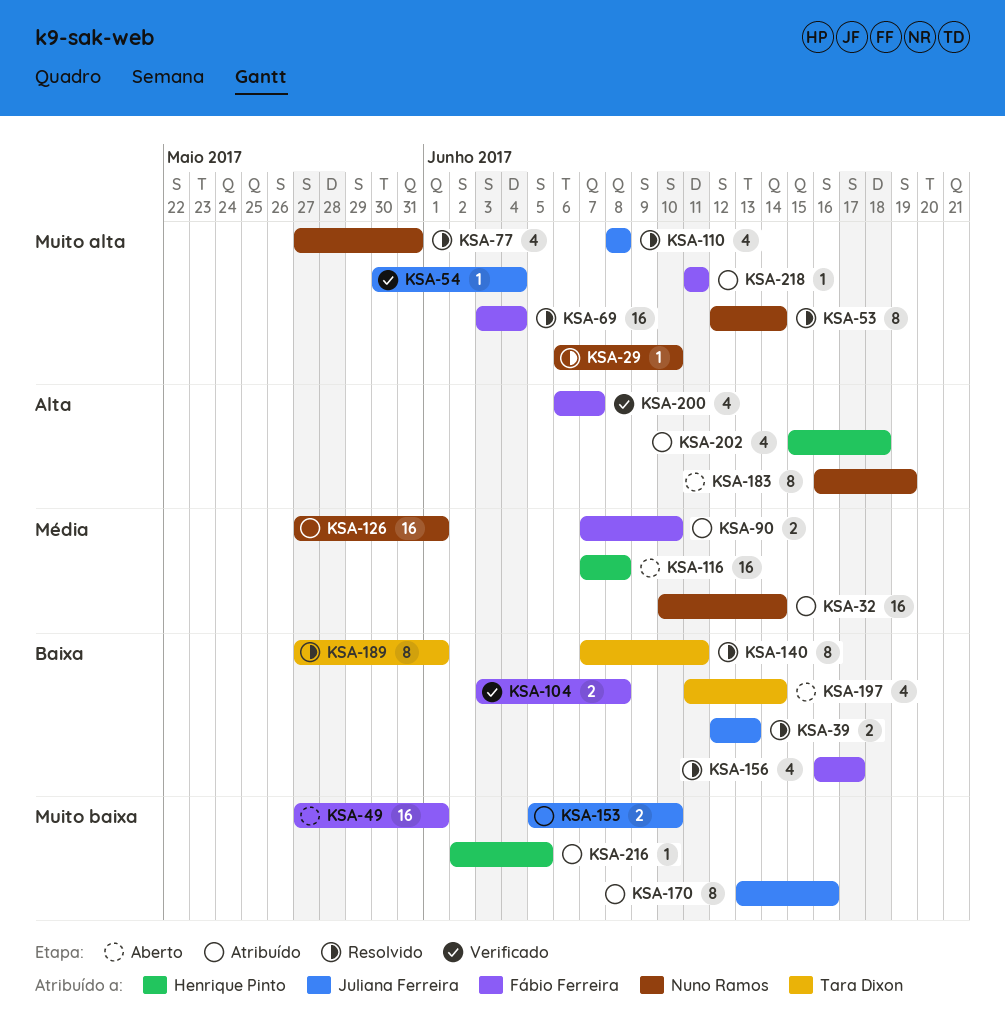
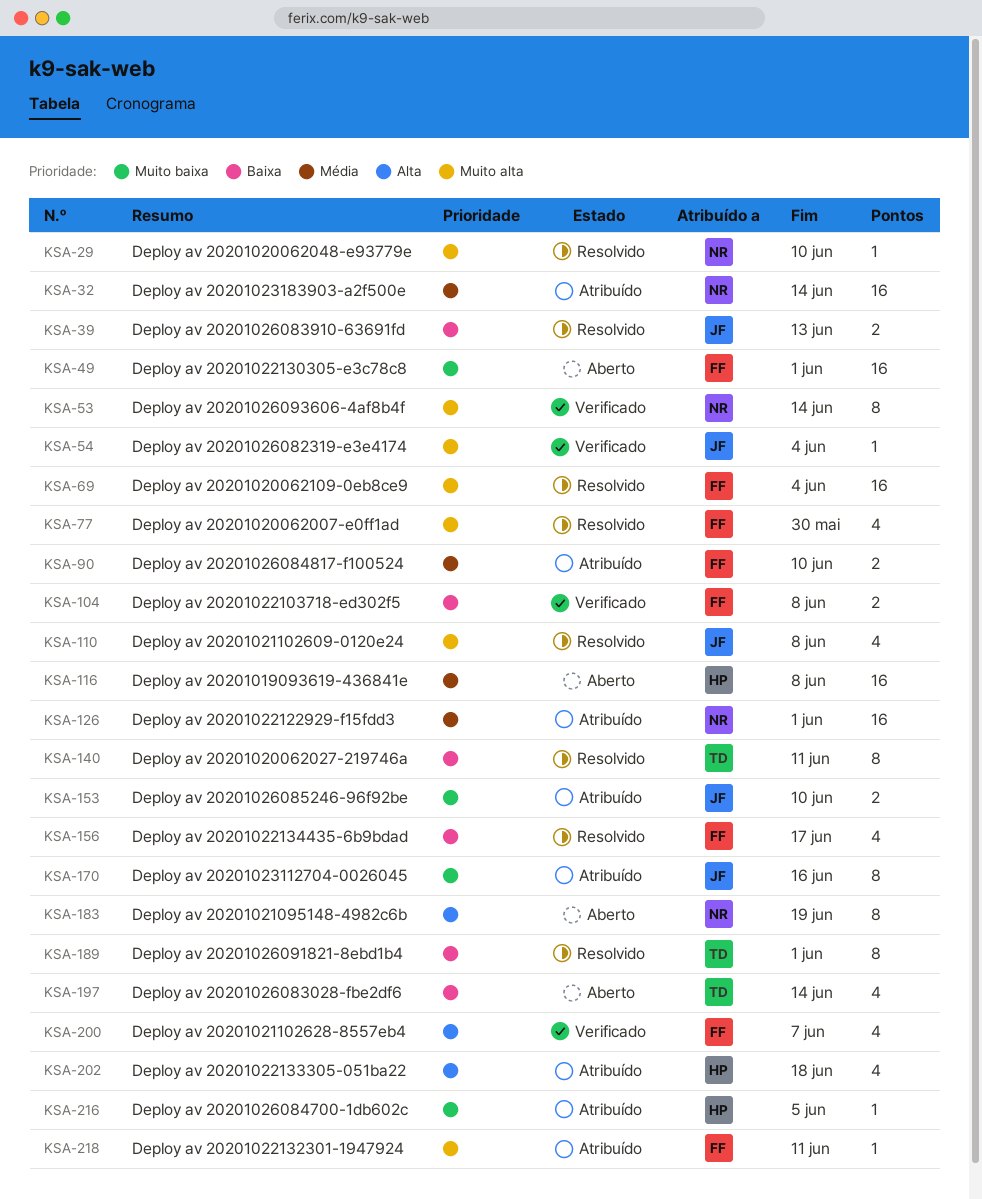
KSA-53, status: Resolvido -> Verificado
KSA-77, owner: Nuno Ramos -> Fábio Ferreira
KSA-77, due: May 31 -> May 30

